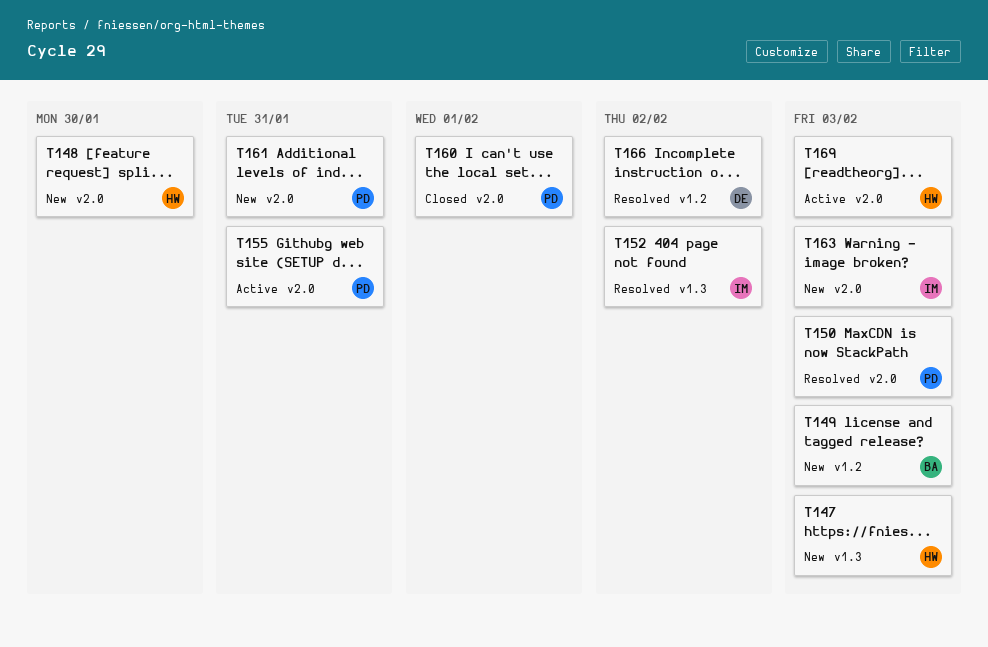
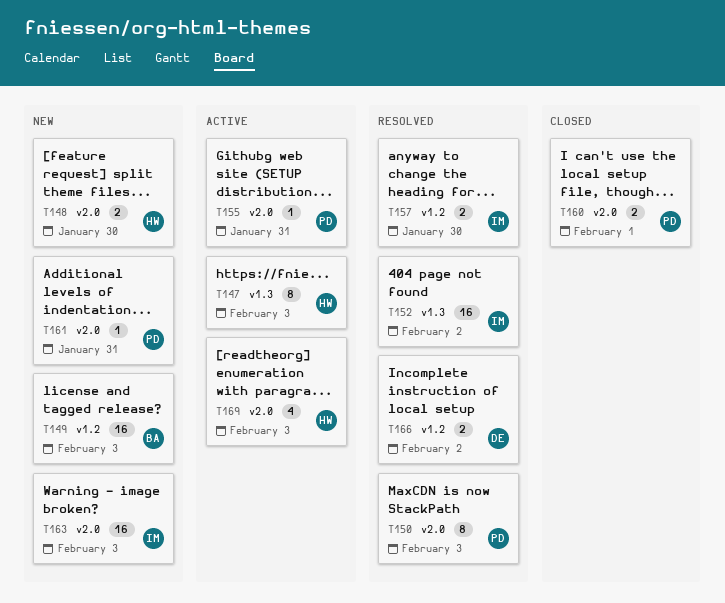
T147, status: New -> Active
T157: none -> present

